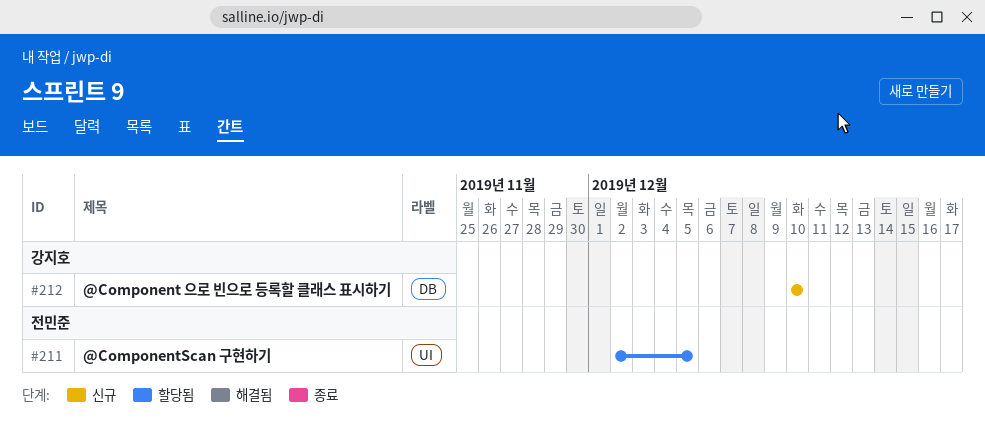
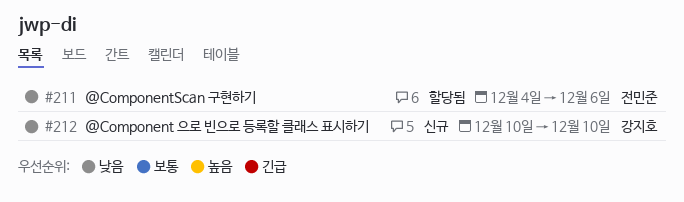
#211, start: Dec 2 -> Dec 4
#211, due: Dec 5 -> Dec 6

